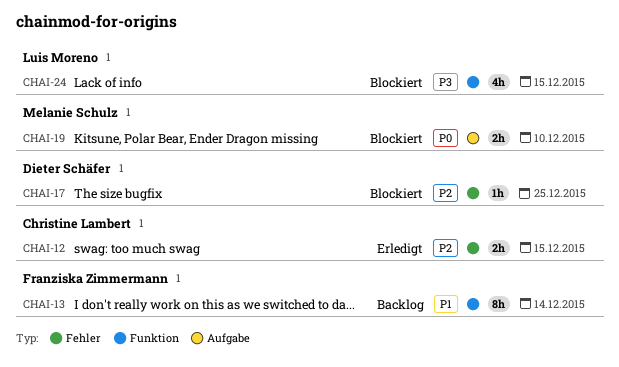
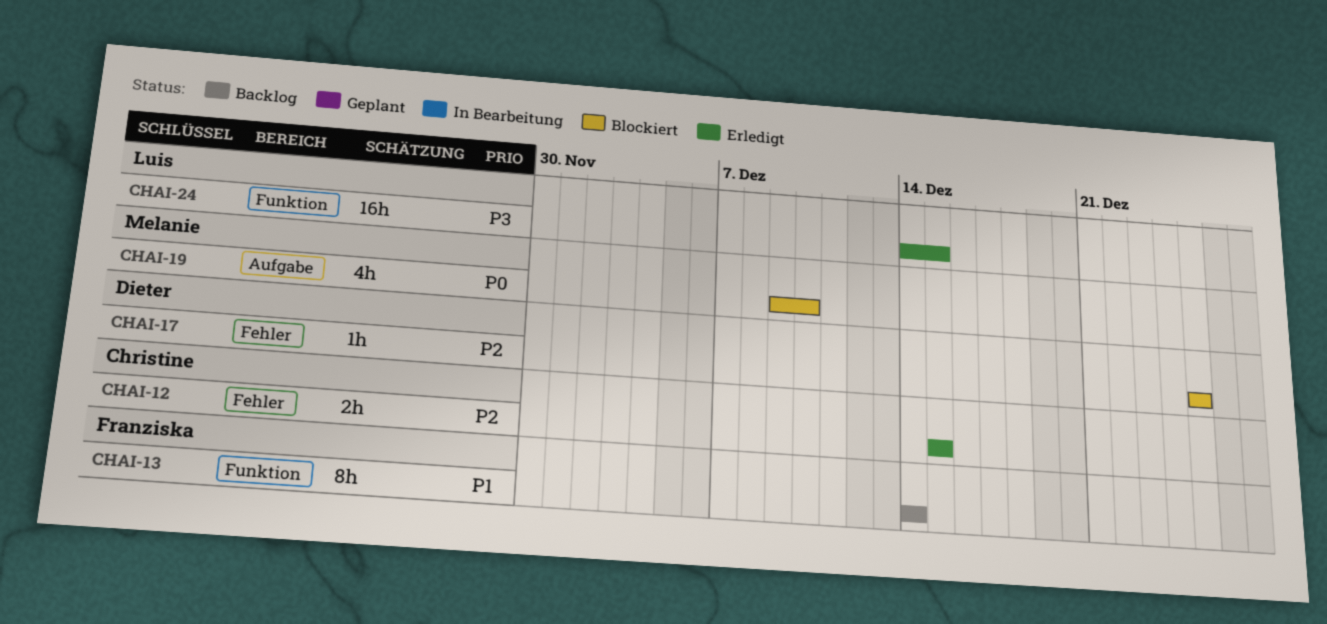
CHAI-19, estimate: 2h -> 4h
CHAI-24, status: Blockiert -> Erledigt
CHAI-24, estimate: 4h -> 16h

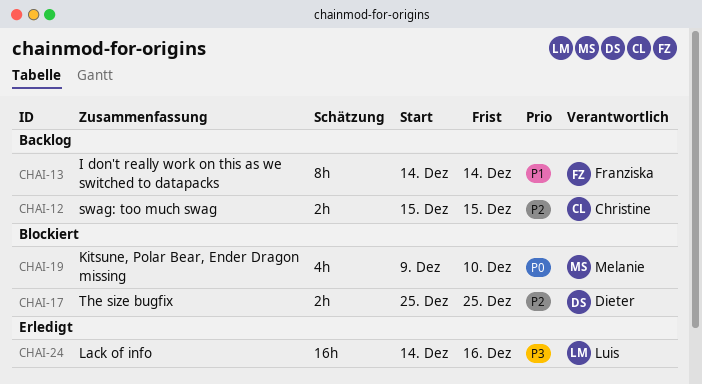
CHAI-12, status: Erledigt -> Backlog
CHAI-17, estimate: 1h -> 2h
CHAI-24, due: Dec 15 -> Dec 16

